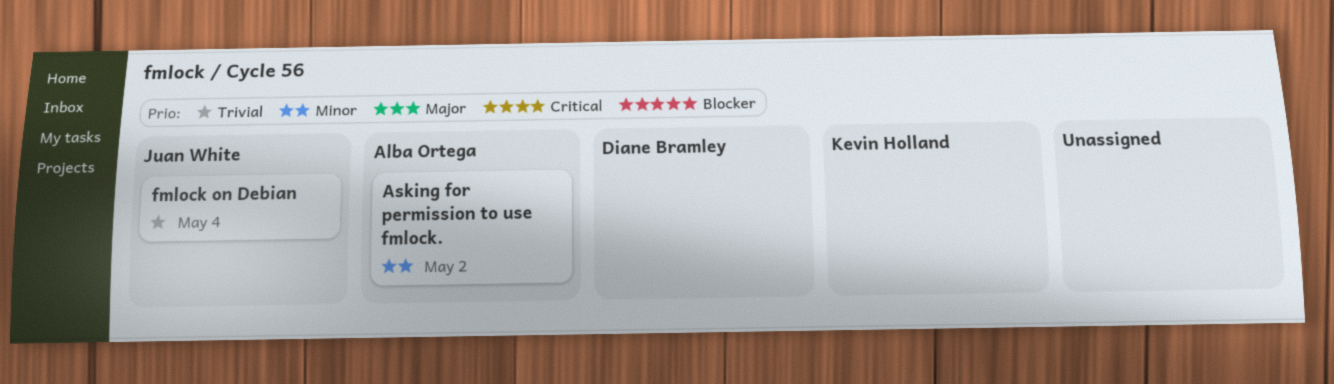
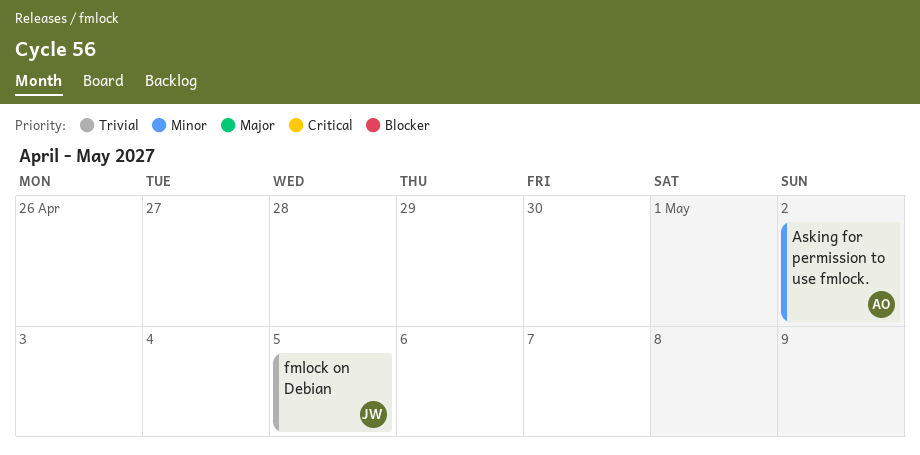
fmlock on Debian, due: May 4 -> May 5

